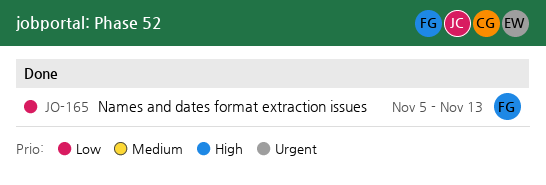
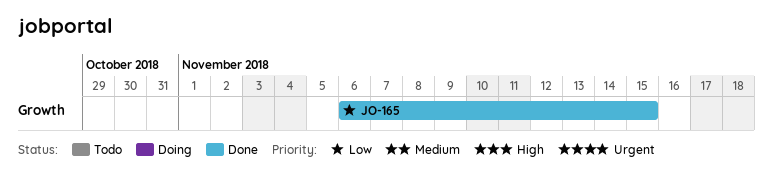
JO-165, start: Nov 5 -> Nov 6
JO-165, due: Nov 13 -> Nov 15

